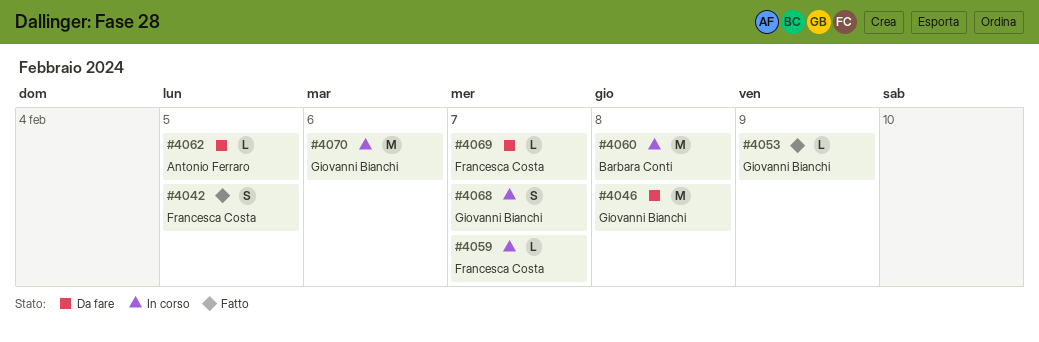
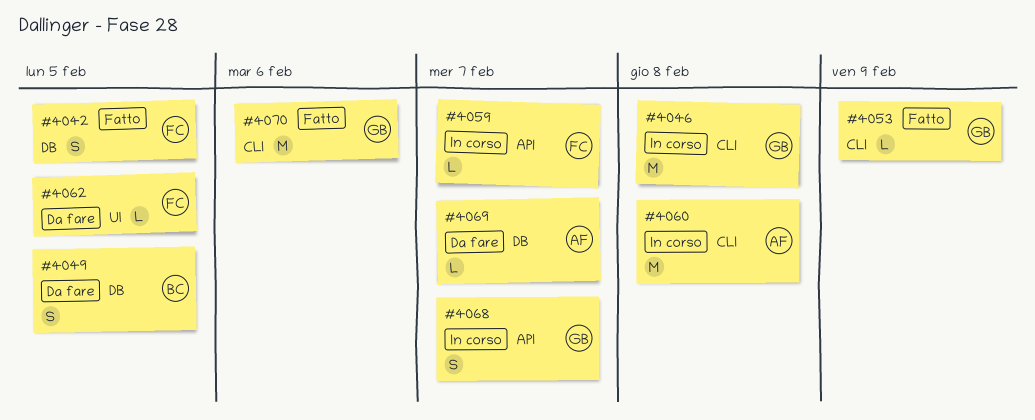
#4046, status: Da fare -> In corso
#4049: none -> present
#4060, owner: Barbara Conti -> Antonio Ferraro
#4062, owner: Antonio Ferraro -> Francesca Costa
#4069, owner: Francesca Costa -> Antonio Ferraro
#4070, status: In corso -> Fatto

